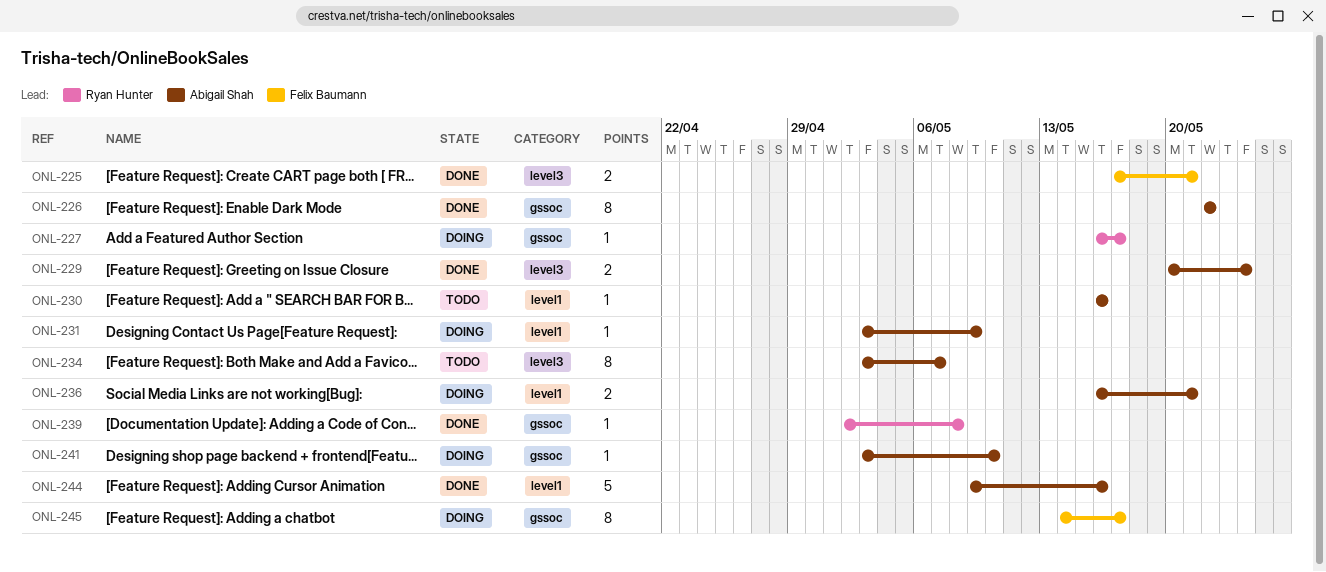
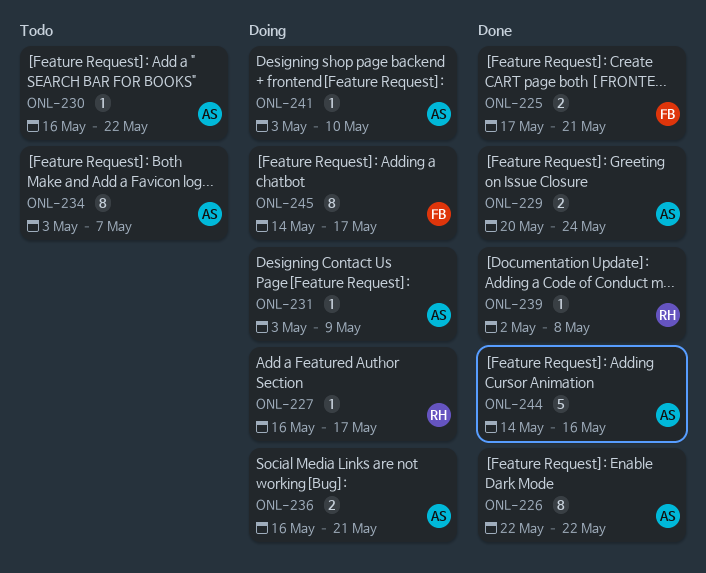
ONL-230, due: May 16 -> May 22
ONL-244, start: May 9 -> May 14

